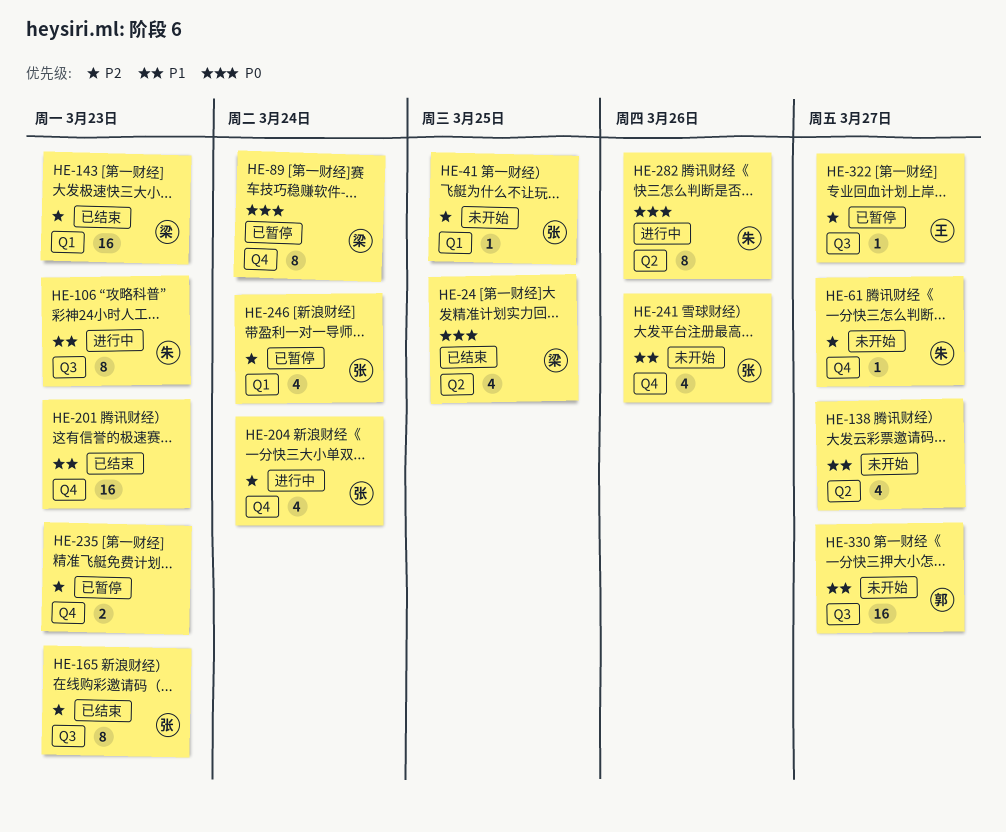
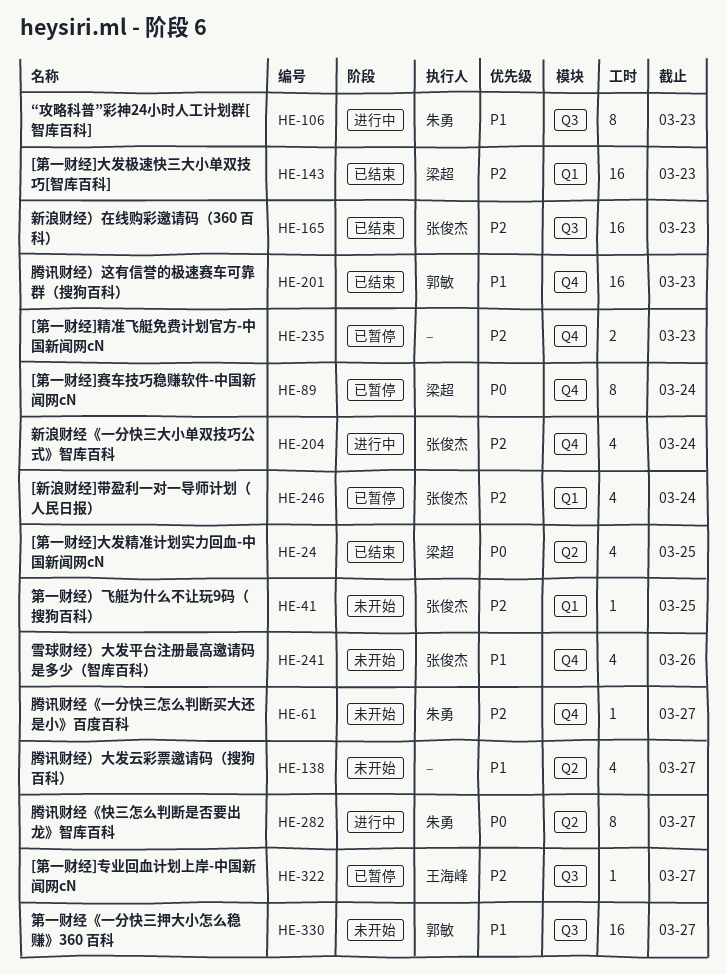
HE-165, estimate: 8 -> 16
HE-201, owner: none -> 郭敏
HE-282, due: Mar 26 -> Mar 27

